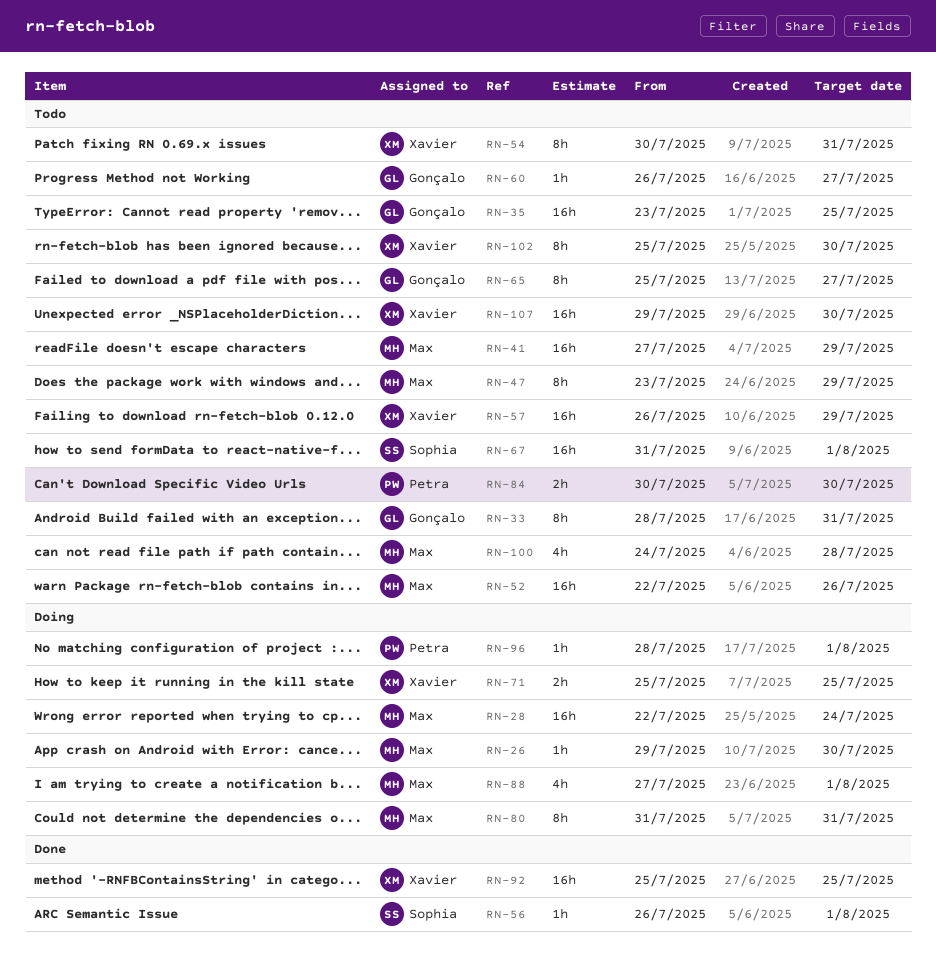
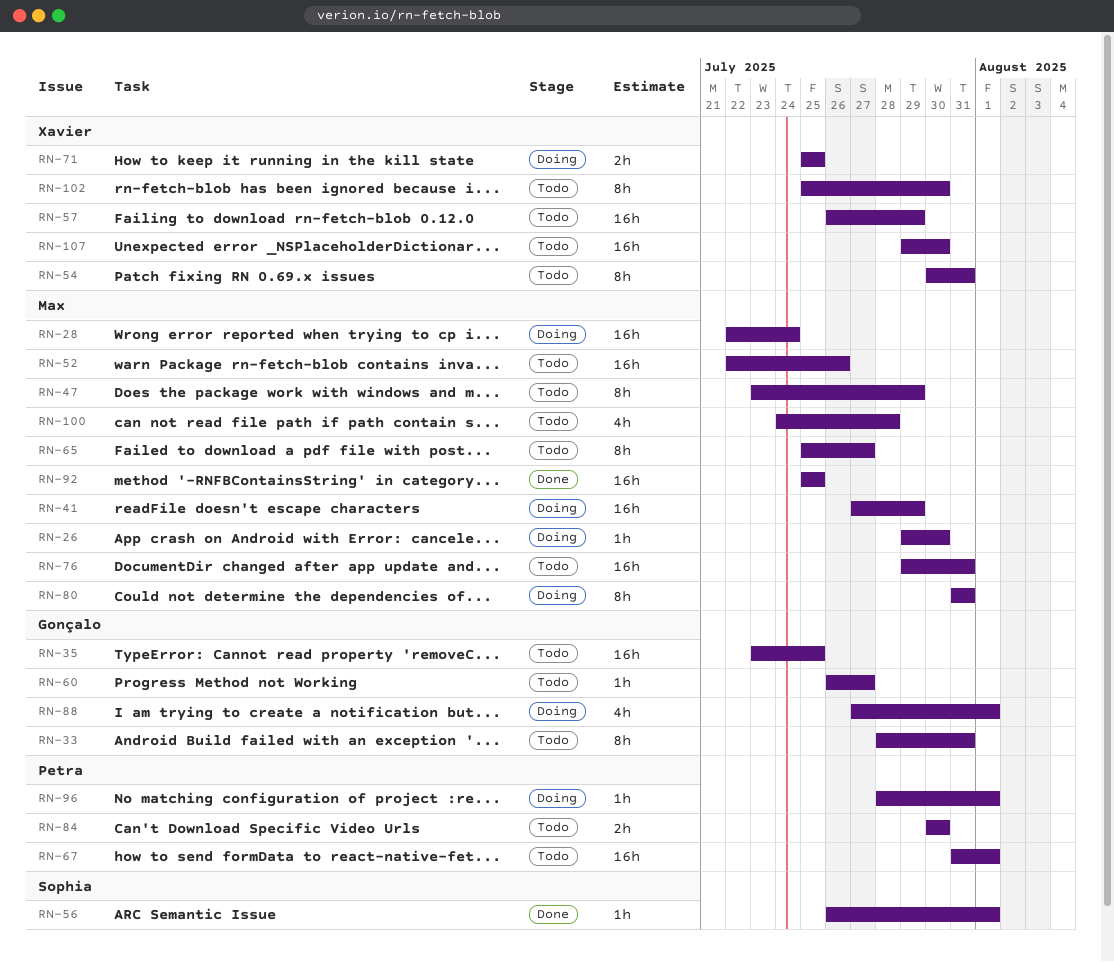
RN-41, status: Todo -> Doing
RN-65, owner: Gonçalo -> Max
RN-67, owner: Sophia -> Petra
RN-76: none -> present
RN-88, owner: Max -> Gonçalo
RN-92, owner: Xavier -> Max

